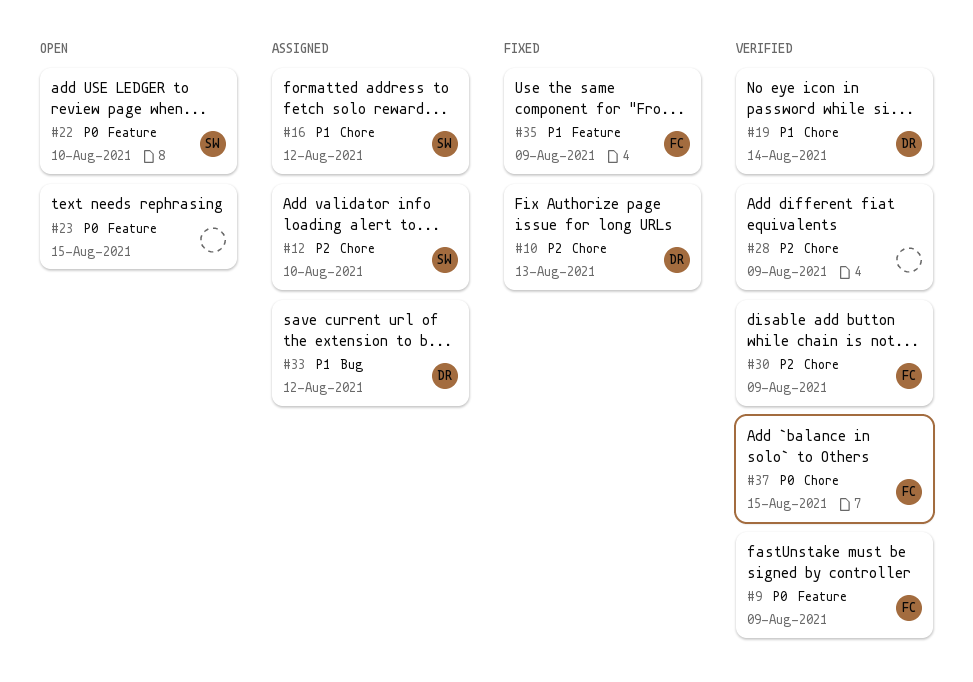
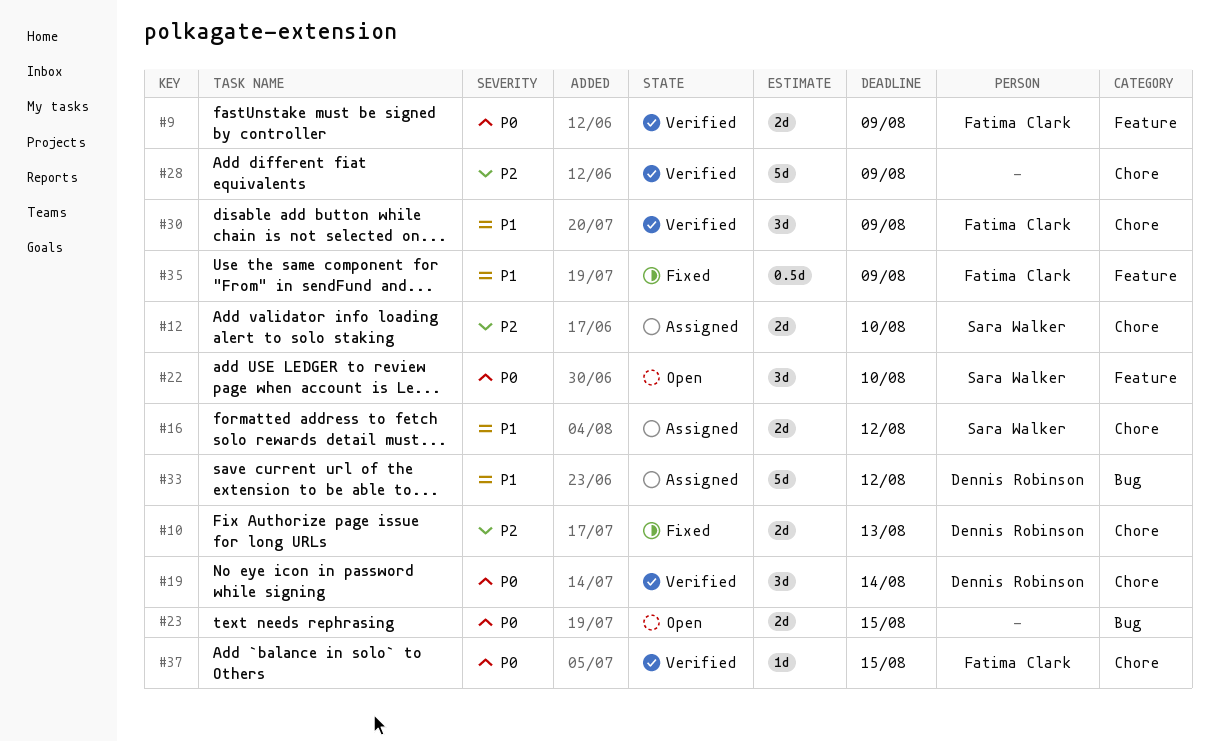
#19, priority: P1 -> P0
#23, label: Feature -> Bug
#30, priority: P2 -> P1

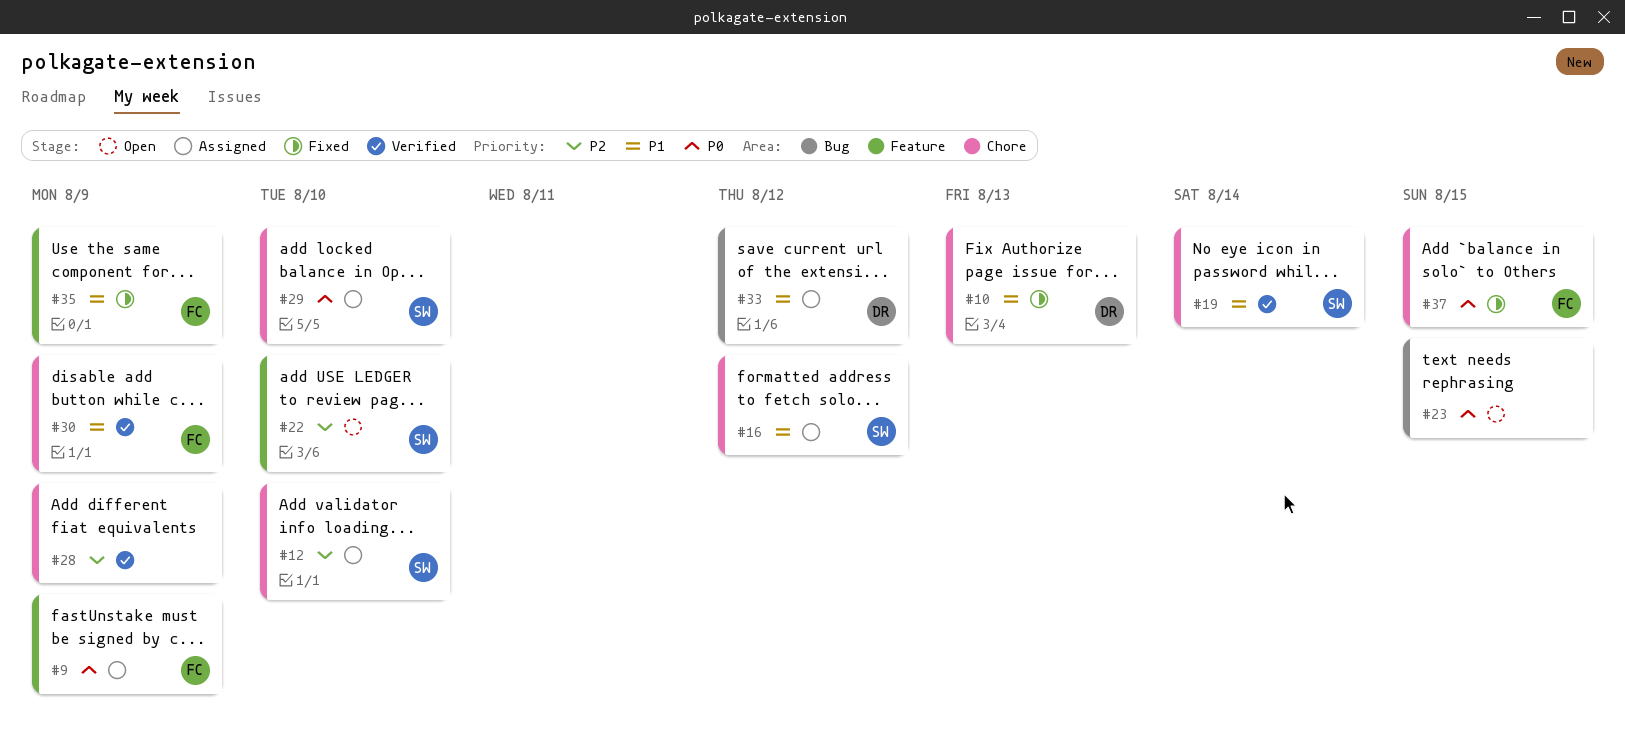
#9, status: Verified -> Assigned
#10, priority: P2 -> P1
#19, owner: Dennis Robinson -> Sara Walker
#19, priority: P0 -> P1
#22, priority: P0 -> P2
#29: none -> present
#37, status: Verified -> Fixed

